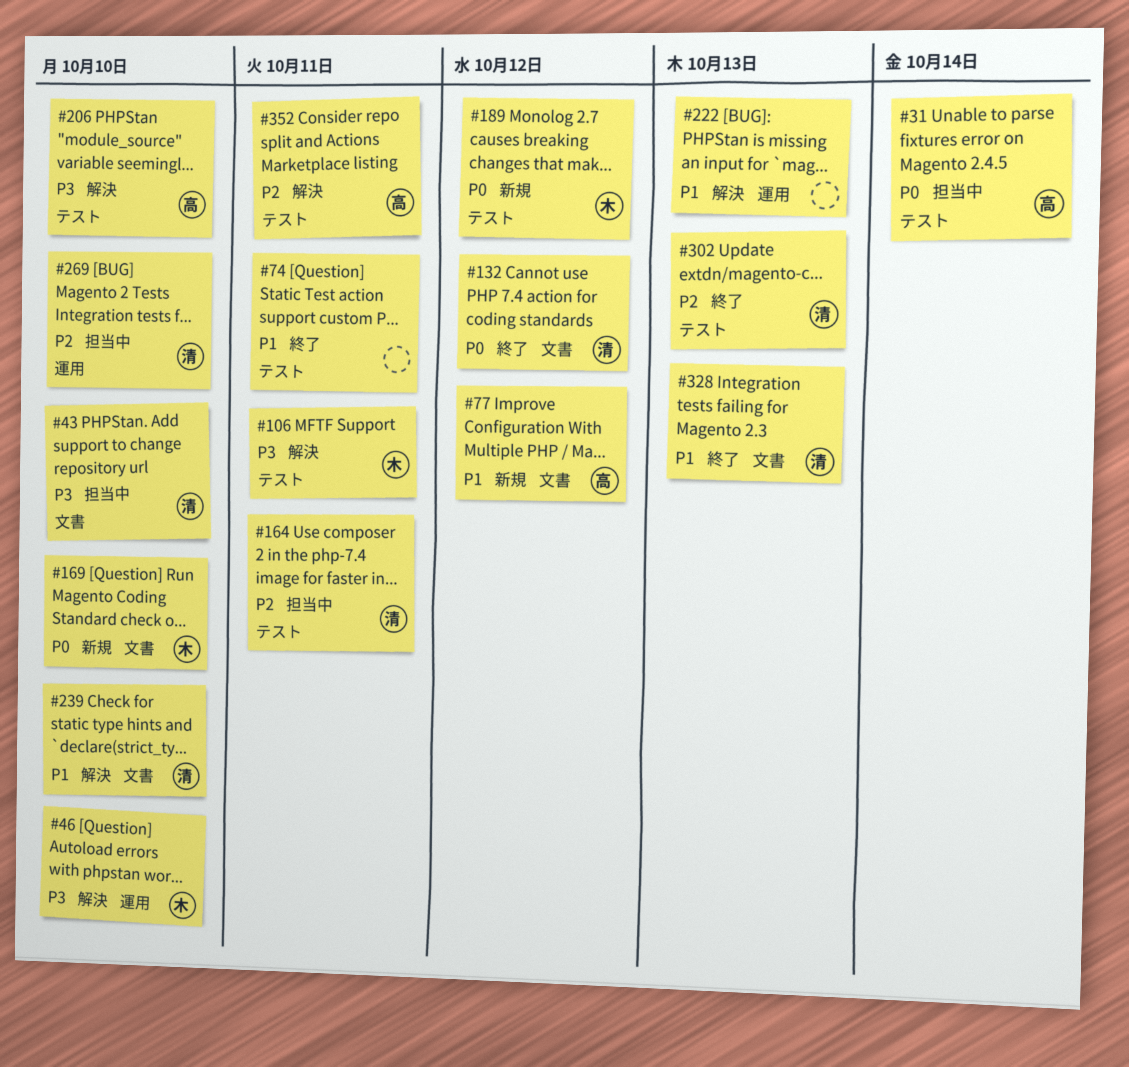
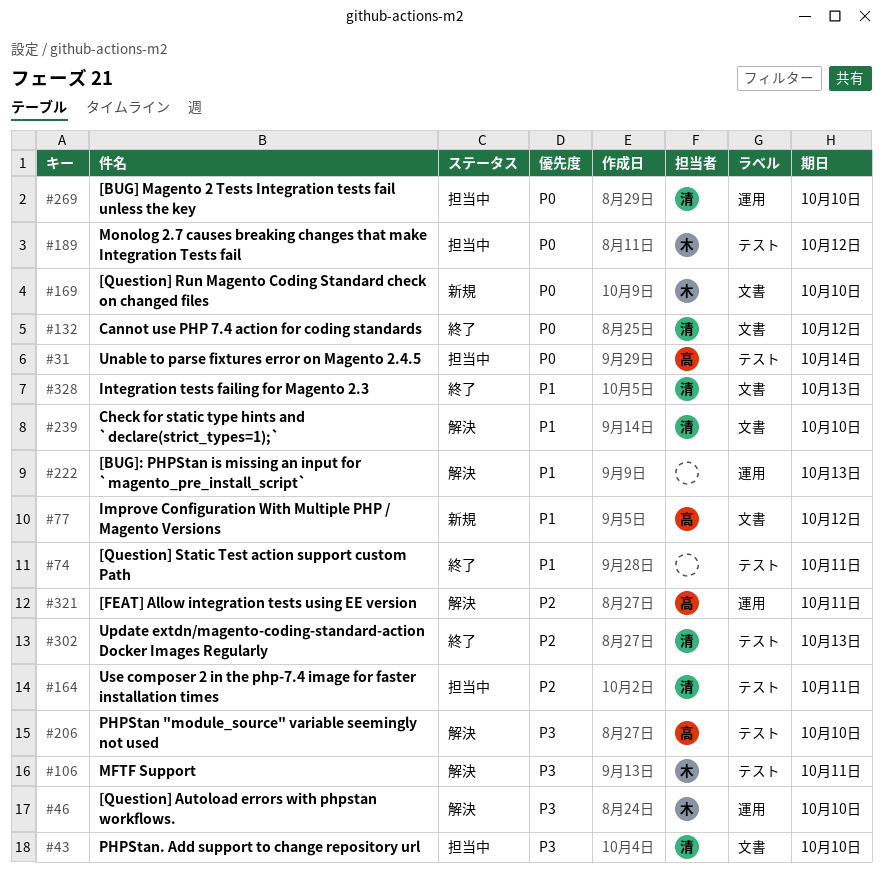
#189, status: 新規 -> 担当中
#269, priority: P2 -> P0
#321: none -> present
#352: present -> none

